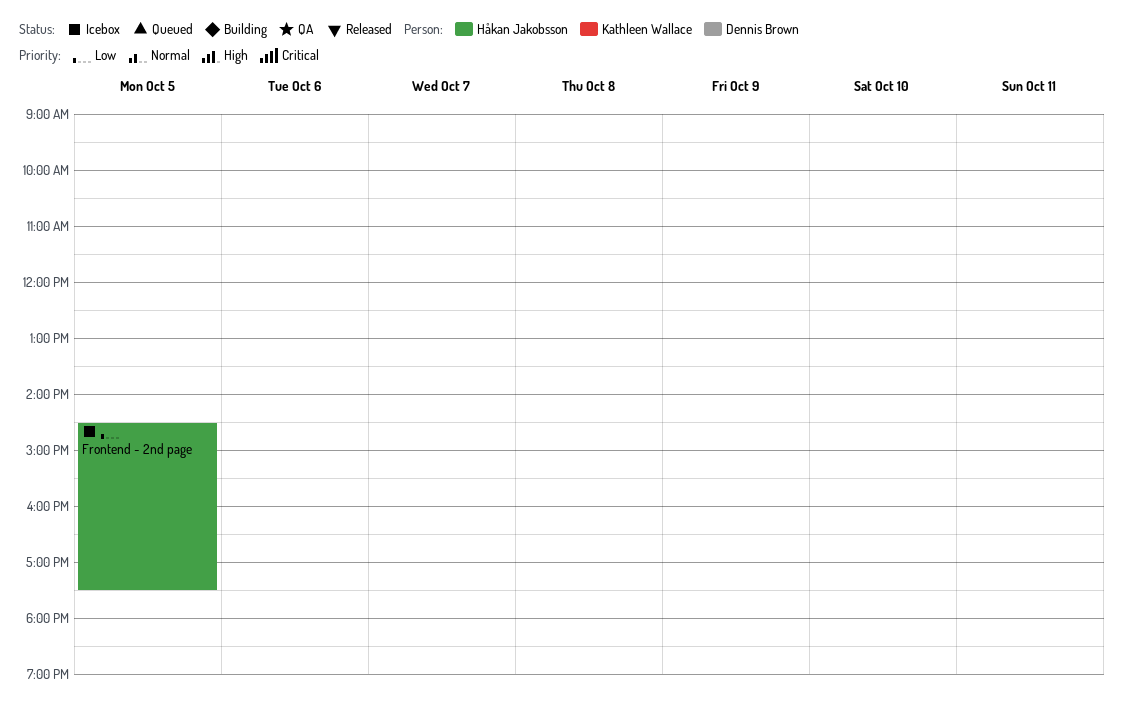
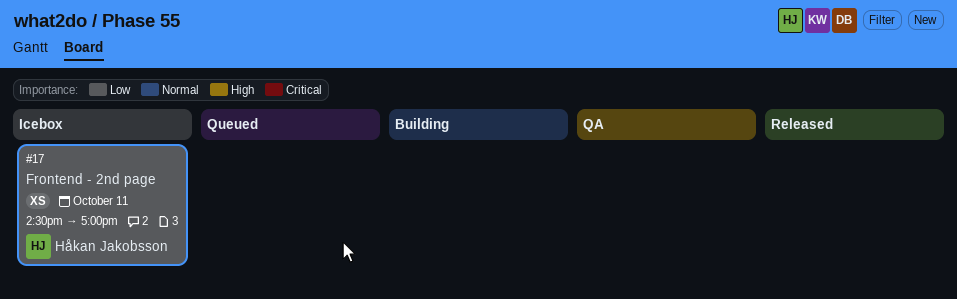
Frontend - 2nd page, day: Oct 5 -> Oct 11
Frontend - 2nd page, ends: 17:30 -> 17:00

